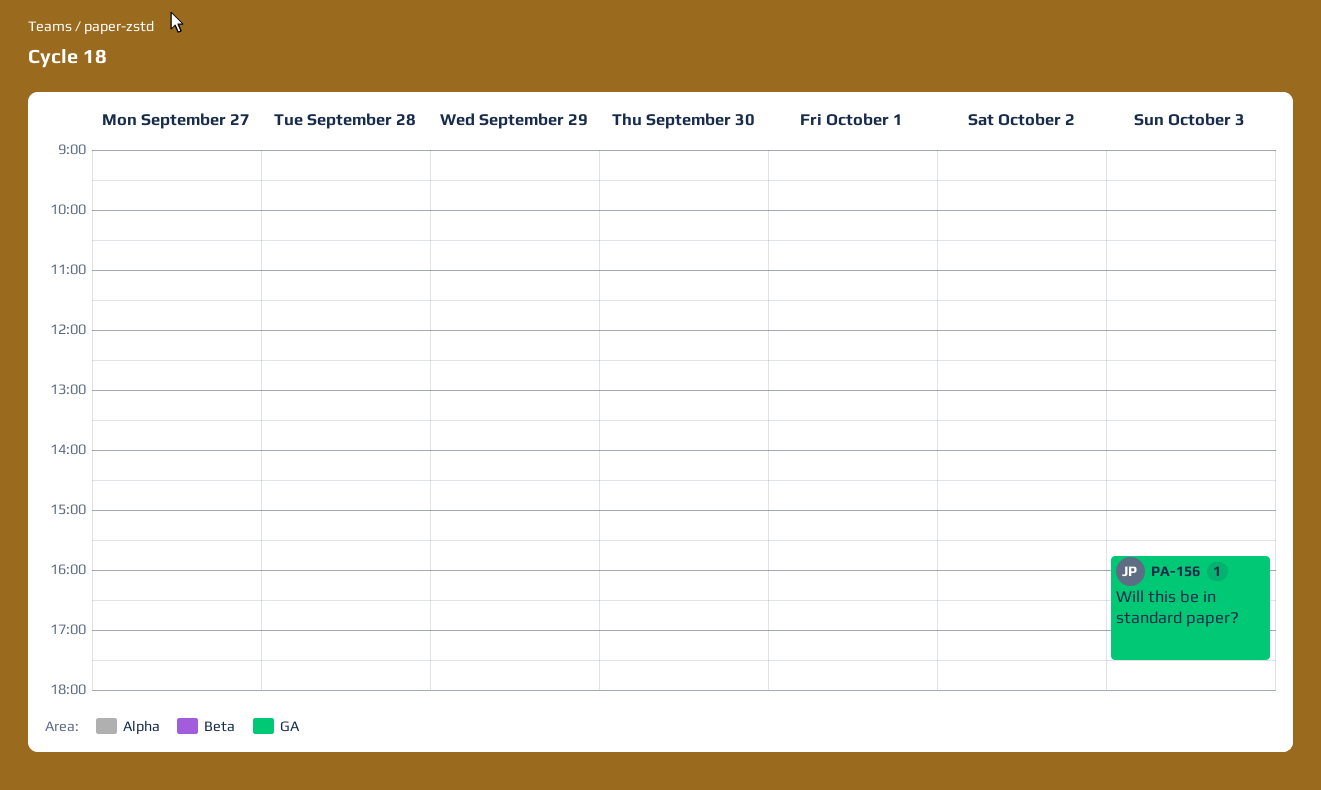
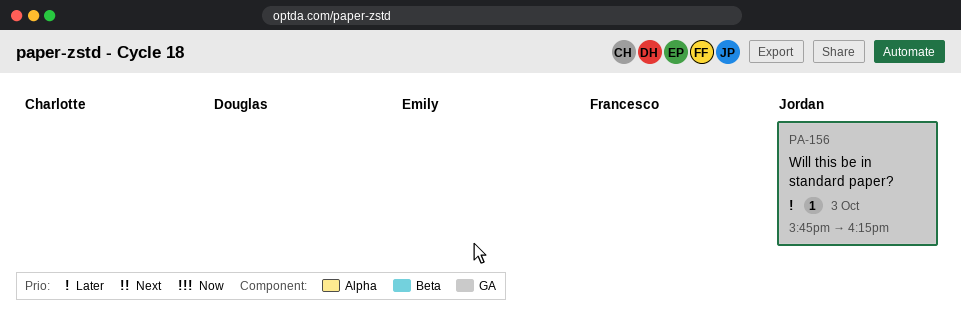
PA-156, ends: 17:30 -> 16:15

